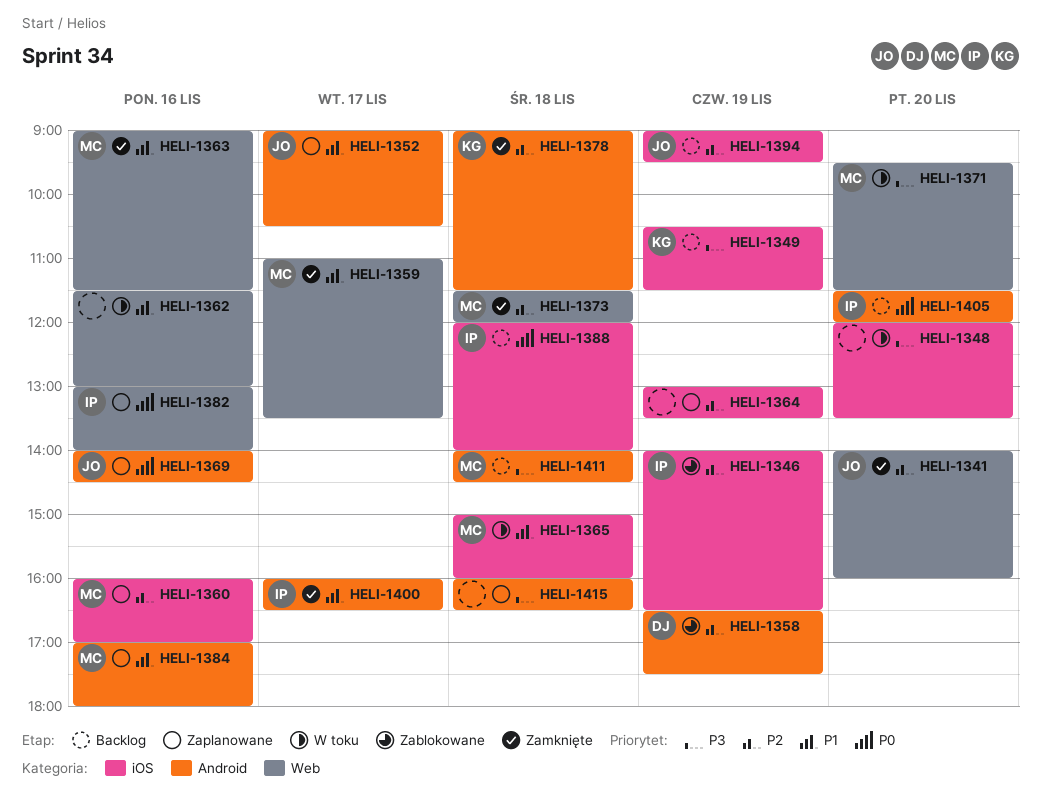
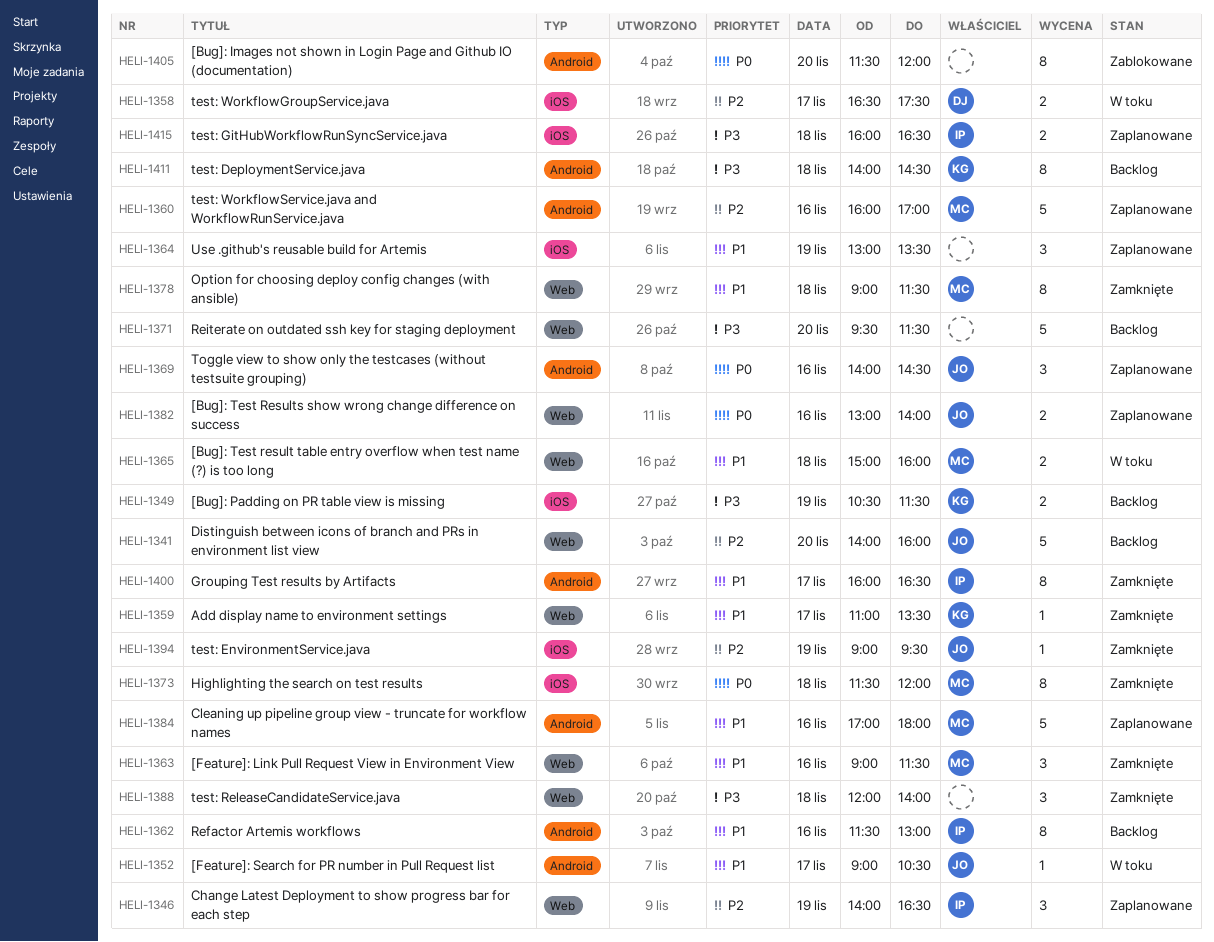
HELI-1341, status: Zamknięte -> Backlog
HELI-1346, status: Zablokowane -> Zaplanowane
HELI-1346, label: iOS -> Web
HELI-1348: present -> none
HELI-1352, status: Zaplanowane -> W toku
HELI-1358, status: Zablokowane -> W toku
HELI-1358, label: Android -> iOS
HELI-1358, day: Nov 19 -> Nov 17
HELI-1359, owner: MC -> KG
HELI-1360, label: iOS -> Android
HELI-1362, status: W toku -> Backlog
HELI-1362, owner: none -> IP
HELI-1362, label: Web -> Android
HELI-1364, priority: P2 -> P1
HELI-1365, label: iOS -> Web
HELI-1371, status: W toku -> Backlog
HELI-1371, owner: MC -> none
HELI-1373, priority: P2 -> P0
HELI-1373, label: Web -> iOS
HELI-1378, owner: KG -> MC
HELI-1378, priority: P2 -> P1
HELI-1378, label: Android -> Web
HELI-1382, owner: IP -> JO
HELI-1388, status: Backlog -> Zamknięte
HELI-1388, owner: IP -> none
HELI-1388, priority: P0 -> P3
HELI-1388, label: iOS -> Web
HELI-1394, status: Backlog -> Zamknięte
HELI-1405, status: Backlog -> Zablokowane
HELI-1405, owner: IP -> none
HELI-1411, owner: MC -> KG
HELI-1415, owner: none -> IP
HELI-1415, label: Android -> iOS

